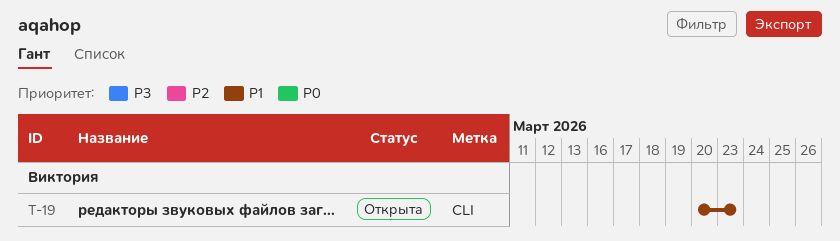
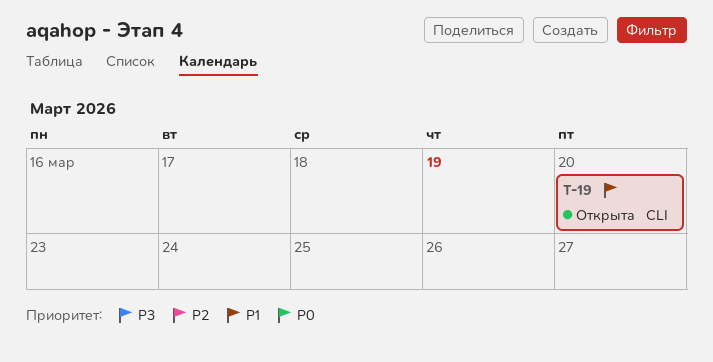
T-19, due: Mar 23 -> Mar 20

